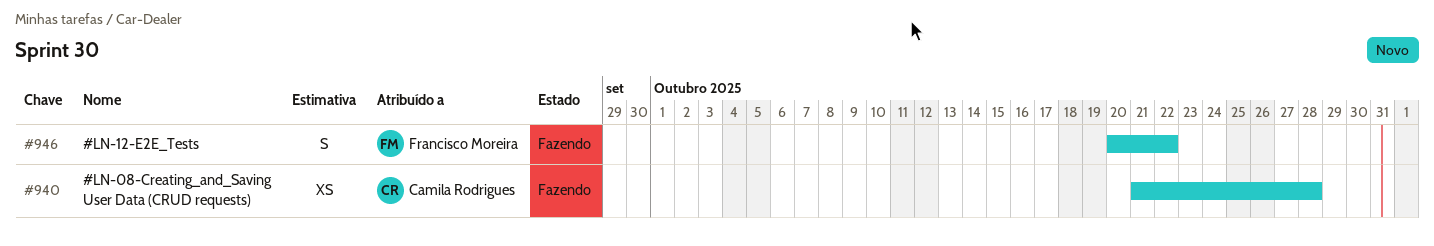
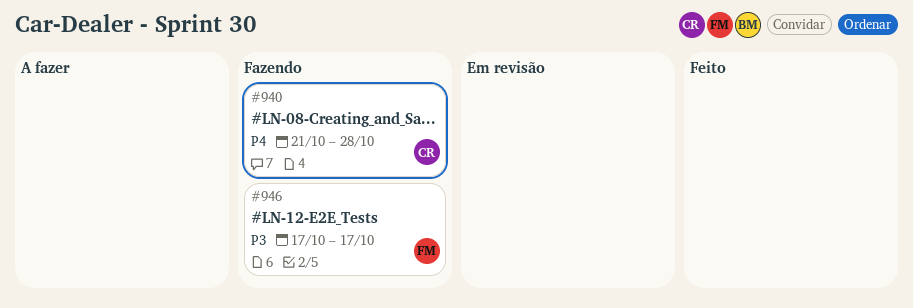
#946, start: Oct 20 -> Oct 17
#946, due: Oct 22 -> Oct 17

